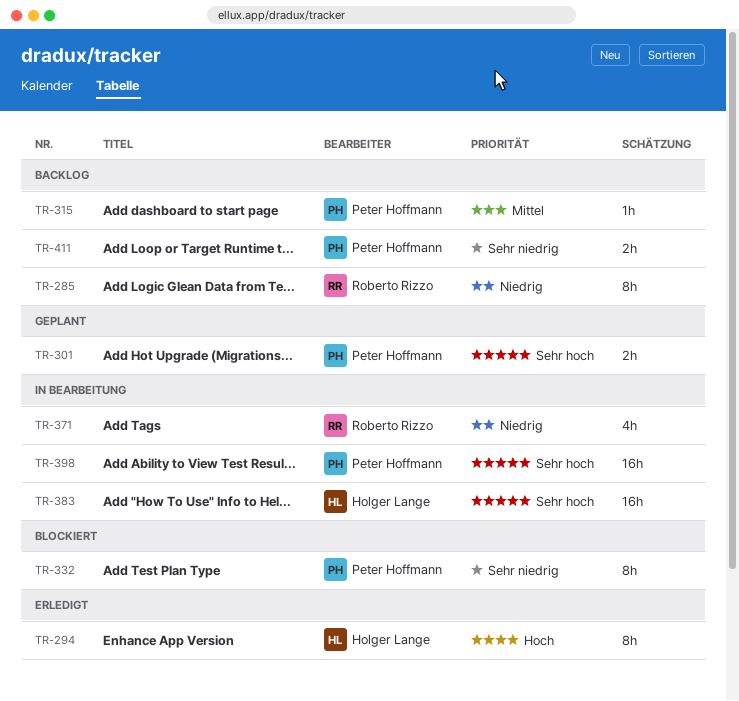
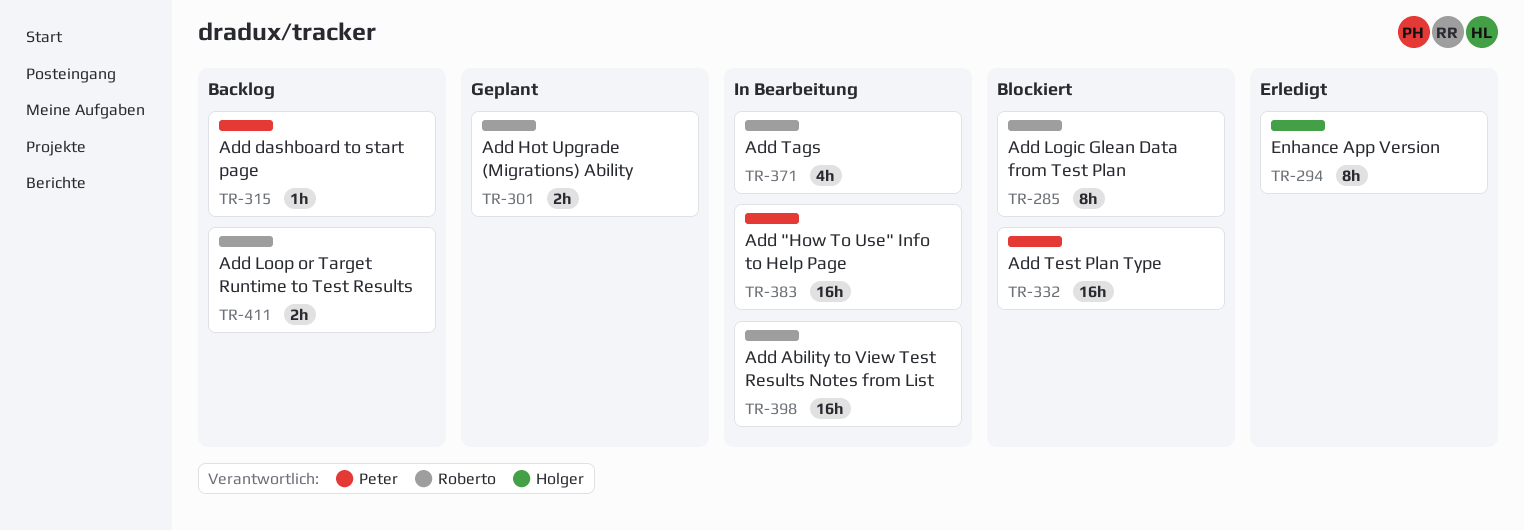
TR-285, status: Backlog -> Blockiert
TR-301, owner: Peter Hoffmann -> Roberto Rizzo
TR-332, estimate: 8h -> 16h
TR-383, owner: Holger Lange -> Peter Hoffmann
TR-398, owner: Peter Hoffmann -> Roberto Rizzo
TR-411, owner: Peter Hoffmann -> Roberto Rizzo

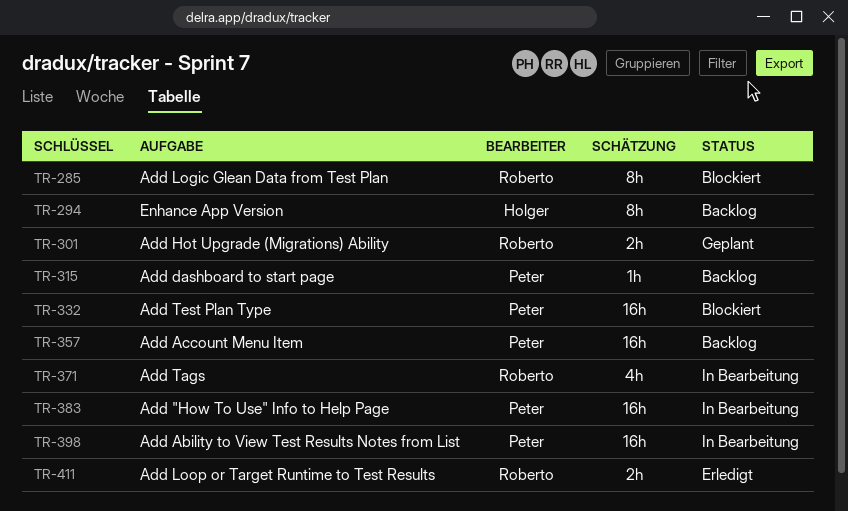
TR-294, status: Erledigt -> Backlog
TR-357: none -> present
TR-398, owner: Roberto -> Peter
TR-411, status: Backlog -> Erledigt

